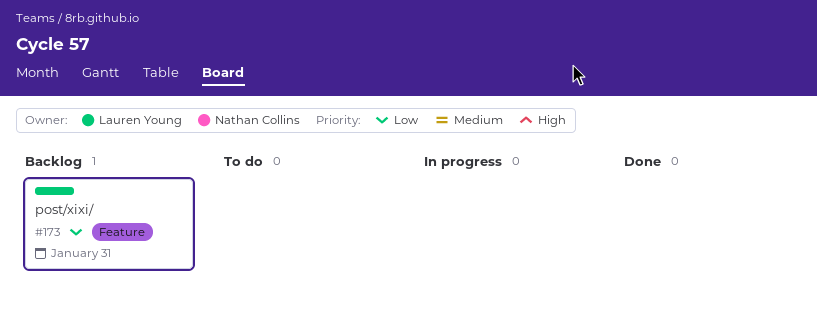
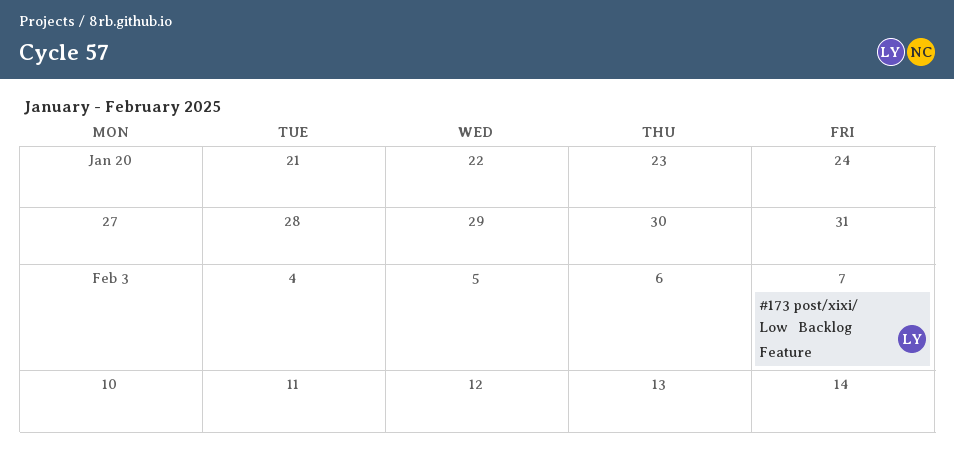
#173, due: Jan 31 -> Feb 7

